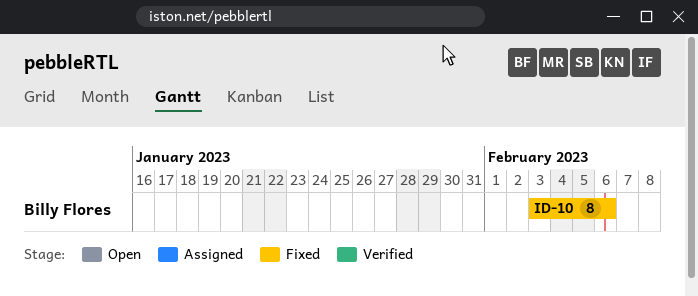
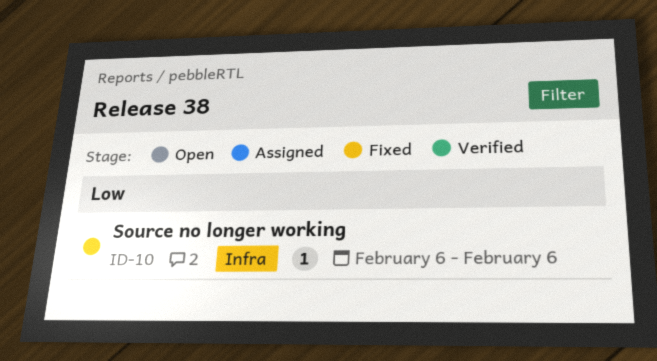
ID-10, estimate: 8 -> 1
ID-10, start: Feb 3 -> Feb 6

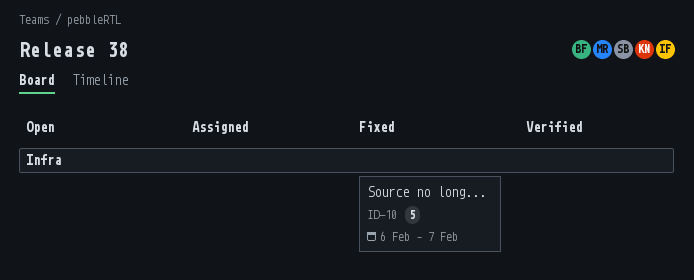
ID-10, estimate: 1 -> 5
ID-10, due: Feb 6 -> Feb 7

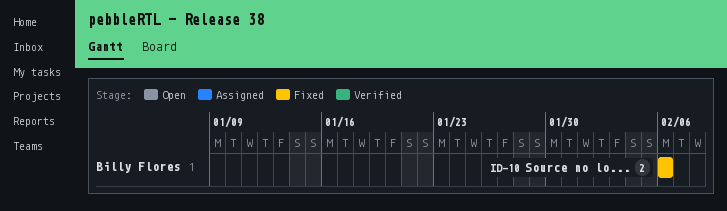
ID-10, estimate: 5 -> 2
ID-10, due: Feb 7 -> Feb 6

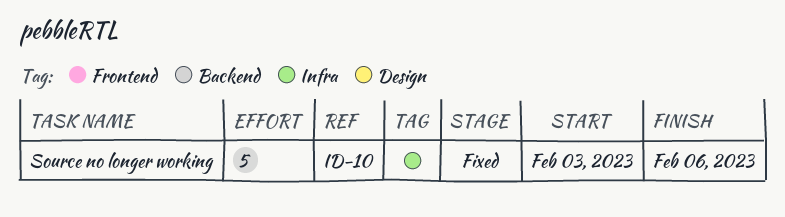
ID-10, estimate: 2 -> 5
ID-10, start: Feb 6 -> Feb 3

